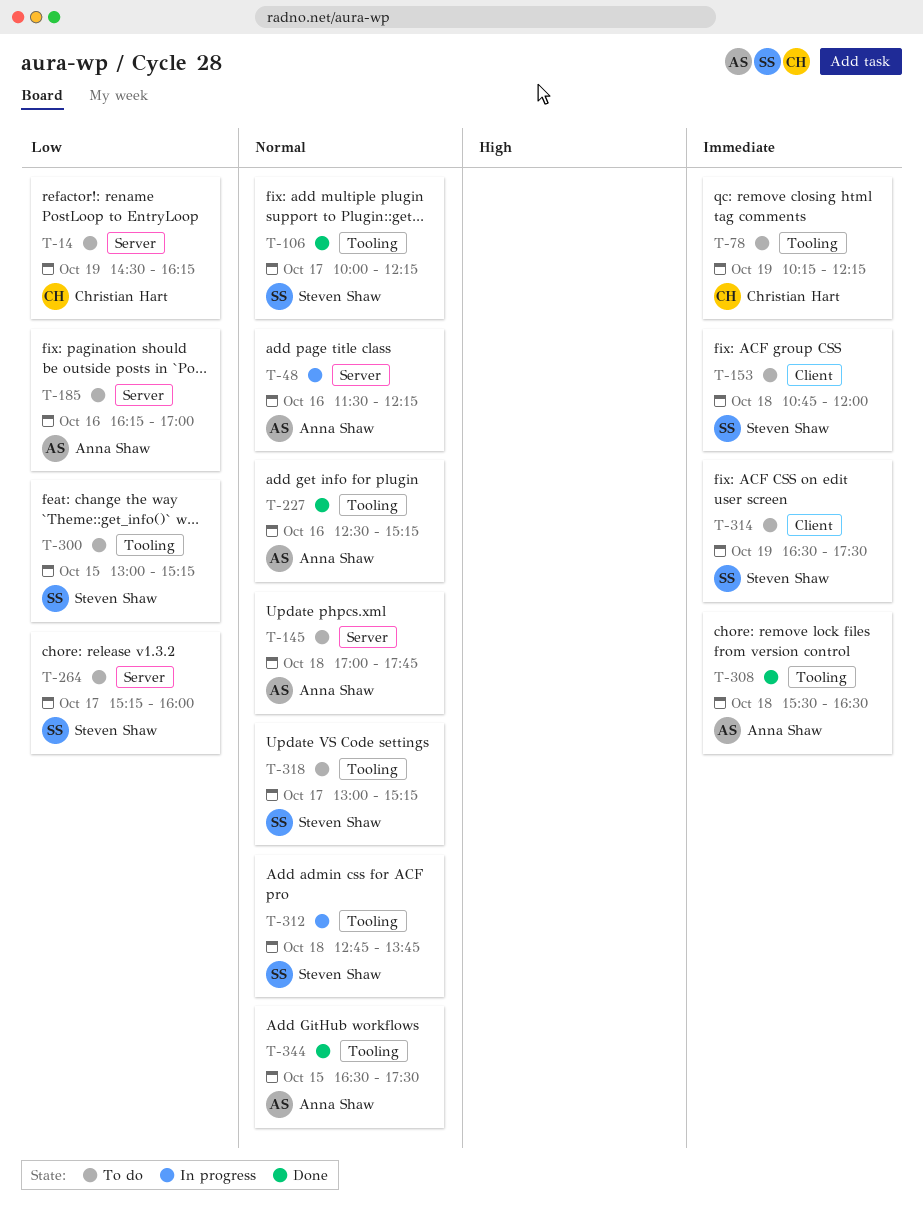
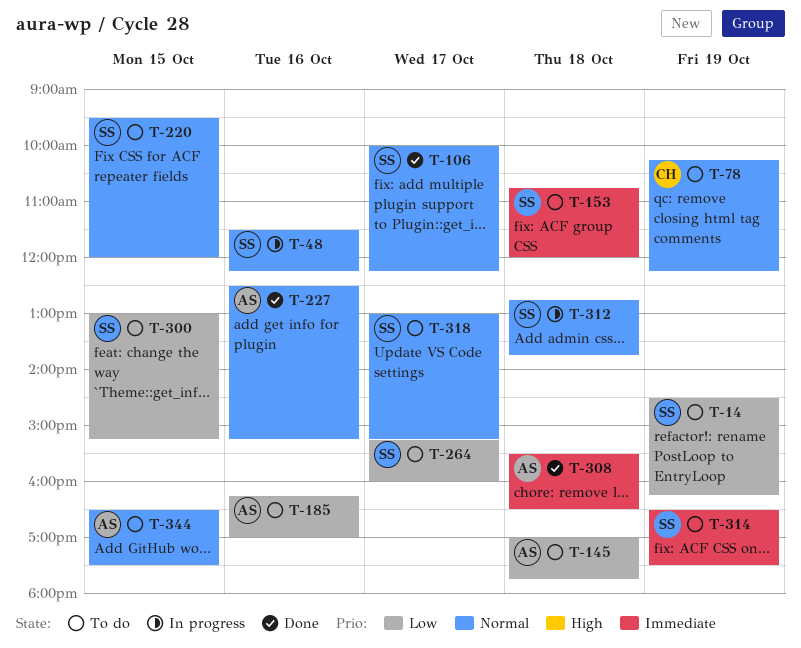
T-14, owner: Christian Hart -> Steven Shaw
T-48, owner: Anna Shaw -> Steven Shaw
T-78, priority: Immediate -> Normal
T-145, priority: Normal -> Low
T-220: none -> present
T-344, status: Done -> To do

